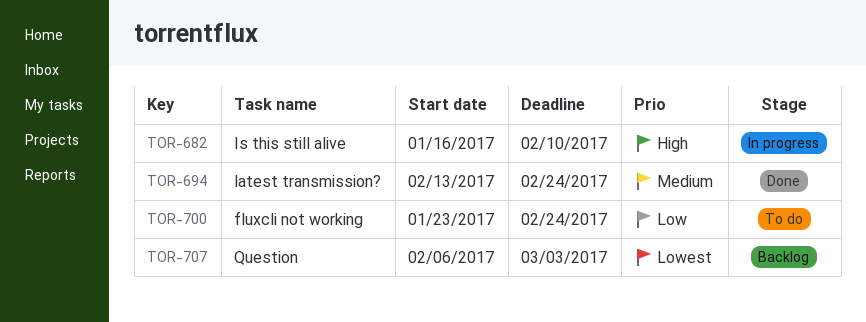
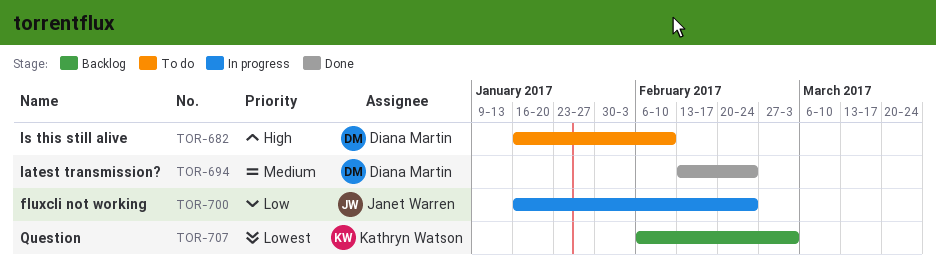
TOR-682, status: In progress -> To do
TOR-700, status: To do -> In progress
TOR-700, start: Jan 23 -> Jan 16

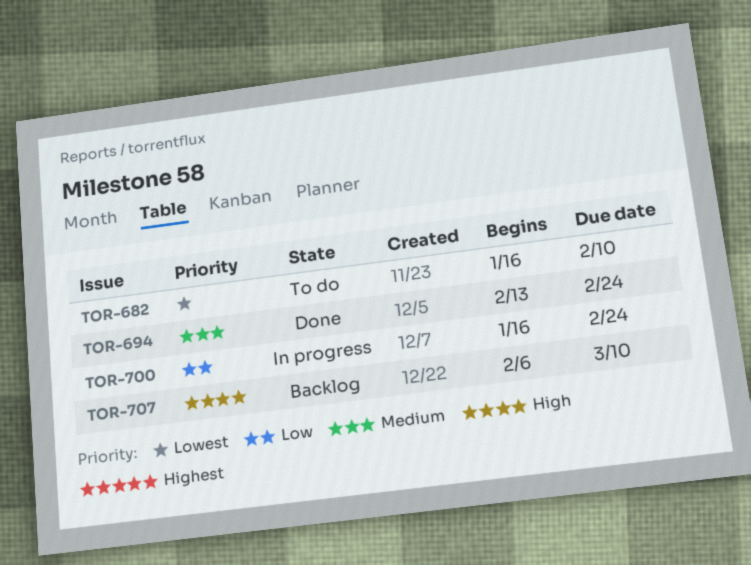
TOR-682, priority: High -> Lowest
TOR-707, priority: Lowest -> High
TOR-707, due: Mar 3 -> Mar 10

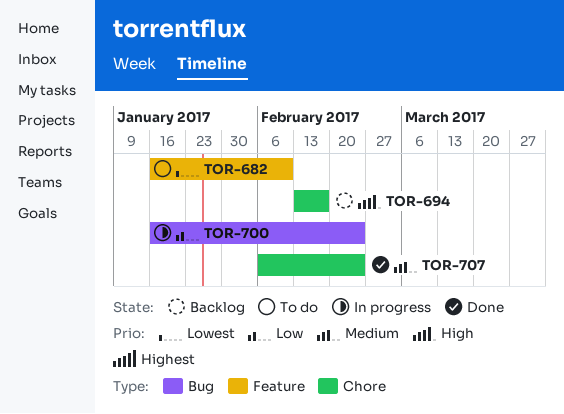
TOR-694, status: Done -> Backlog
TOR-694, priority: Medium -> High
TOR-694, due: Feb 24 -> Feb 17
TOR-707, status: Backlog -> Done
TOR-707, priority: High -> Medium
TOR-707, due: Mar 10 -> Feb 24

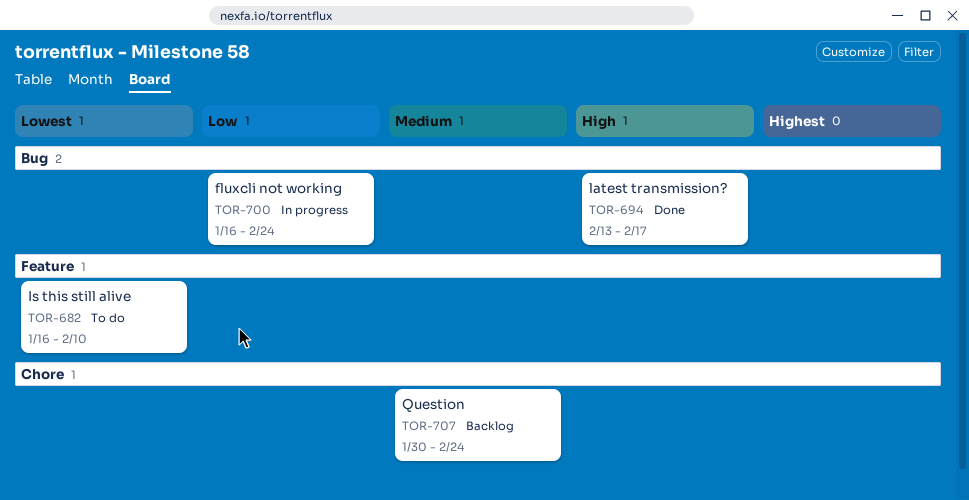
TOR-694, status: Backlog -> Done
TOR-694, label: Chore -> Bug
TOR-707, status: Done -> Backlog
TOR-707, start: Feb 6 -> Jan 30

